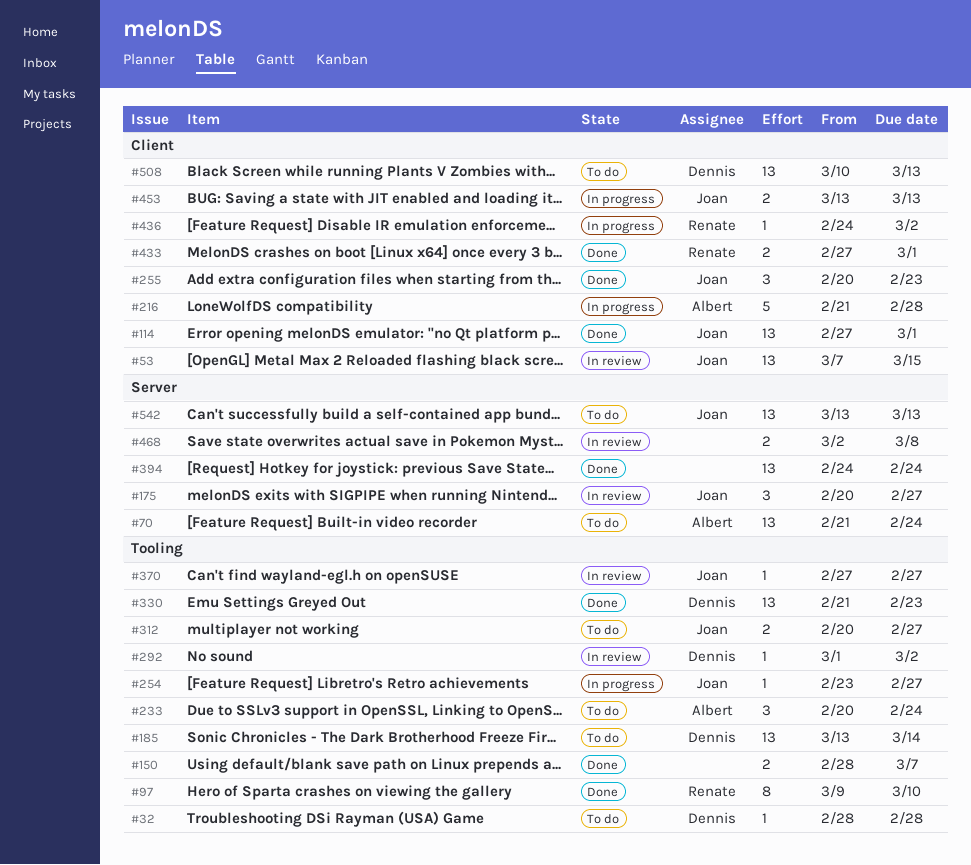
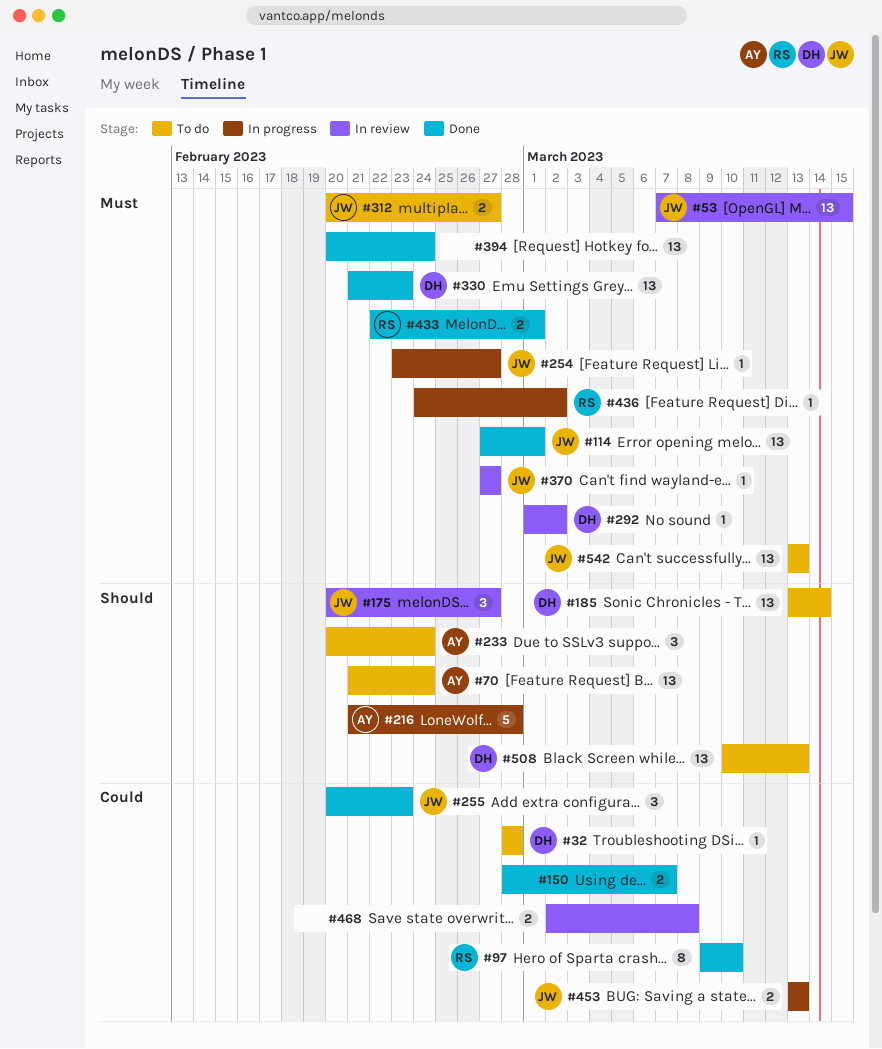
#394, start: Feb 24 -> Feb 20
#433, start: Feb 27 -> Feb 22

